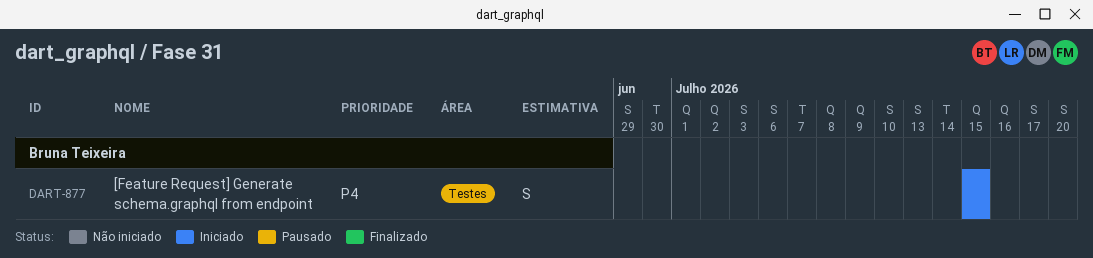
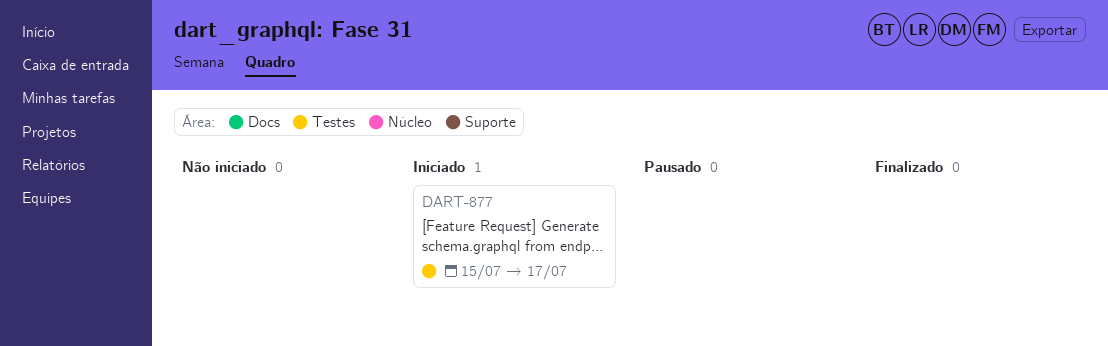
DART-877, due: Jul 15 -> Jul 17

